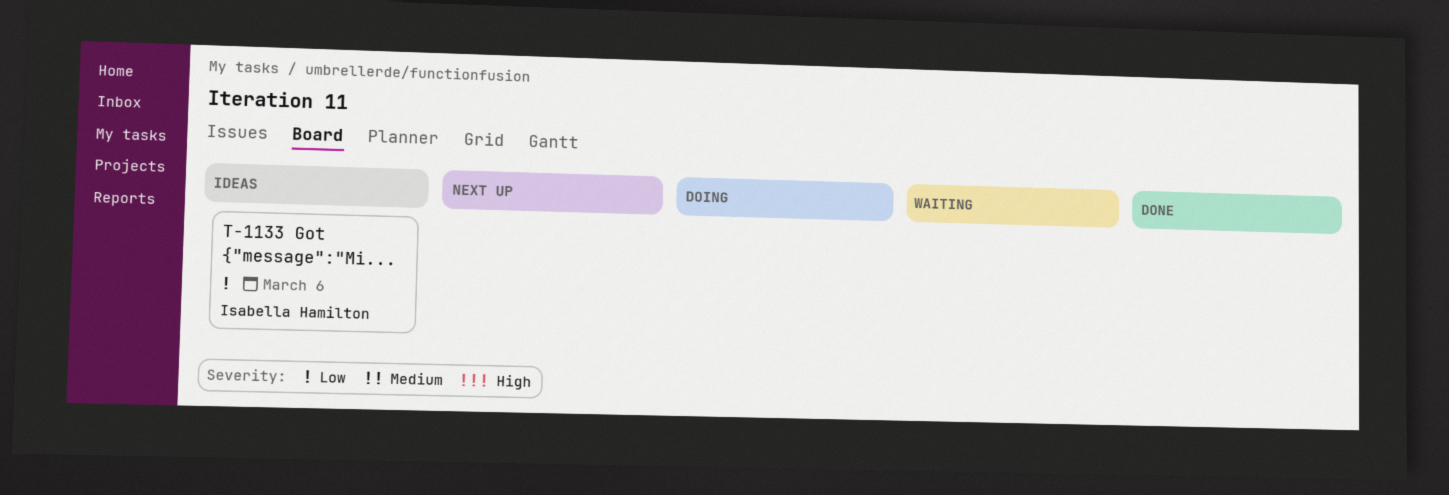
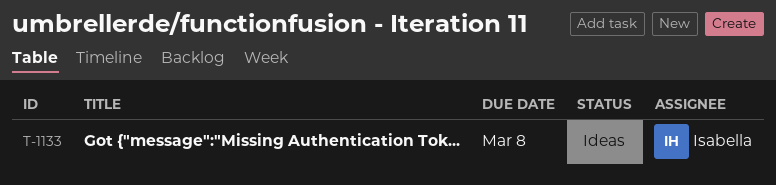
T-1133, due: Mar 6 -> Mar 8

